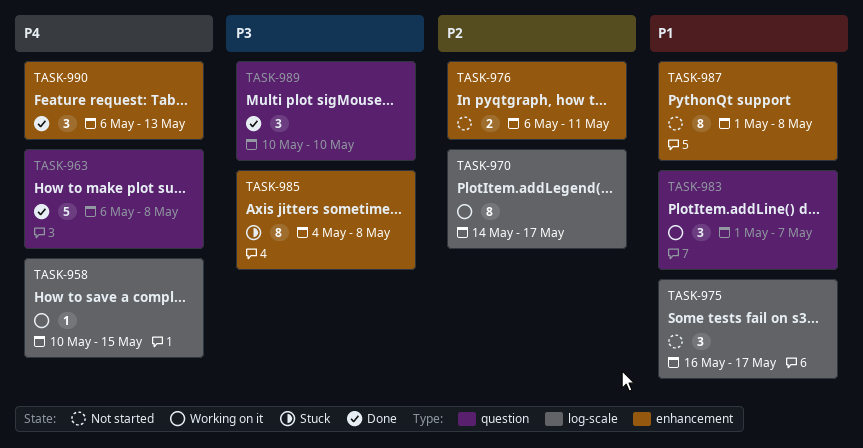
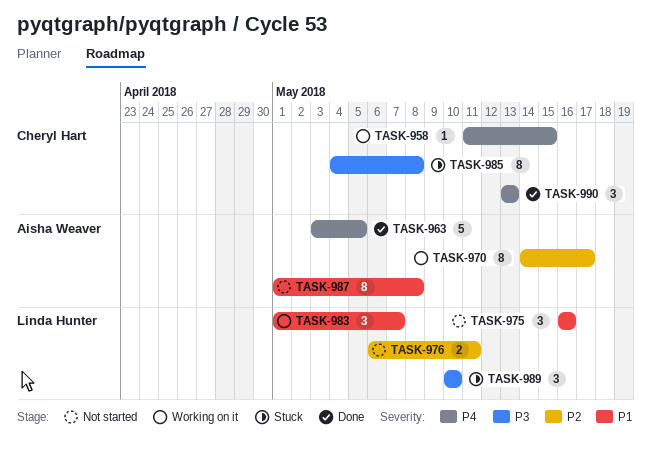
TASK-958, start: May 10 -> May 11
TASK-963, start: May 6 -> May 3
TASK-963, due: May 8 -> May 5
TASK-975, due: May 17 -> May 16
TASK-989, status: Done -> Stuck
TASK-990, start: May 6 -> May 13

